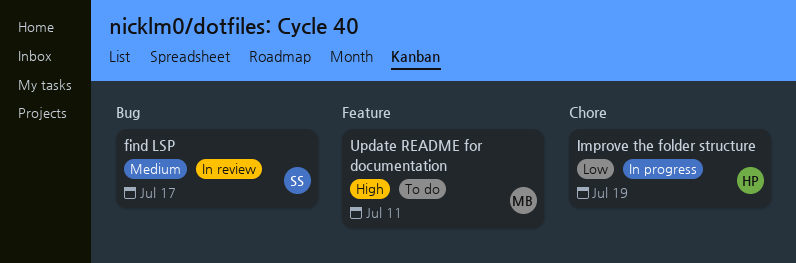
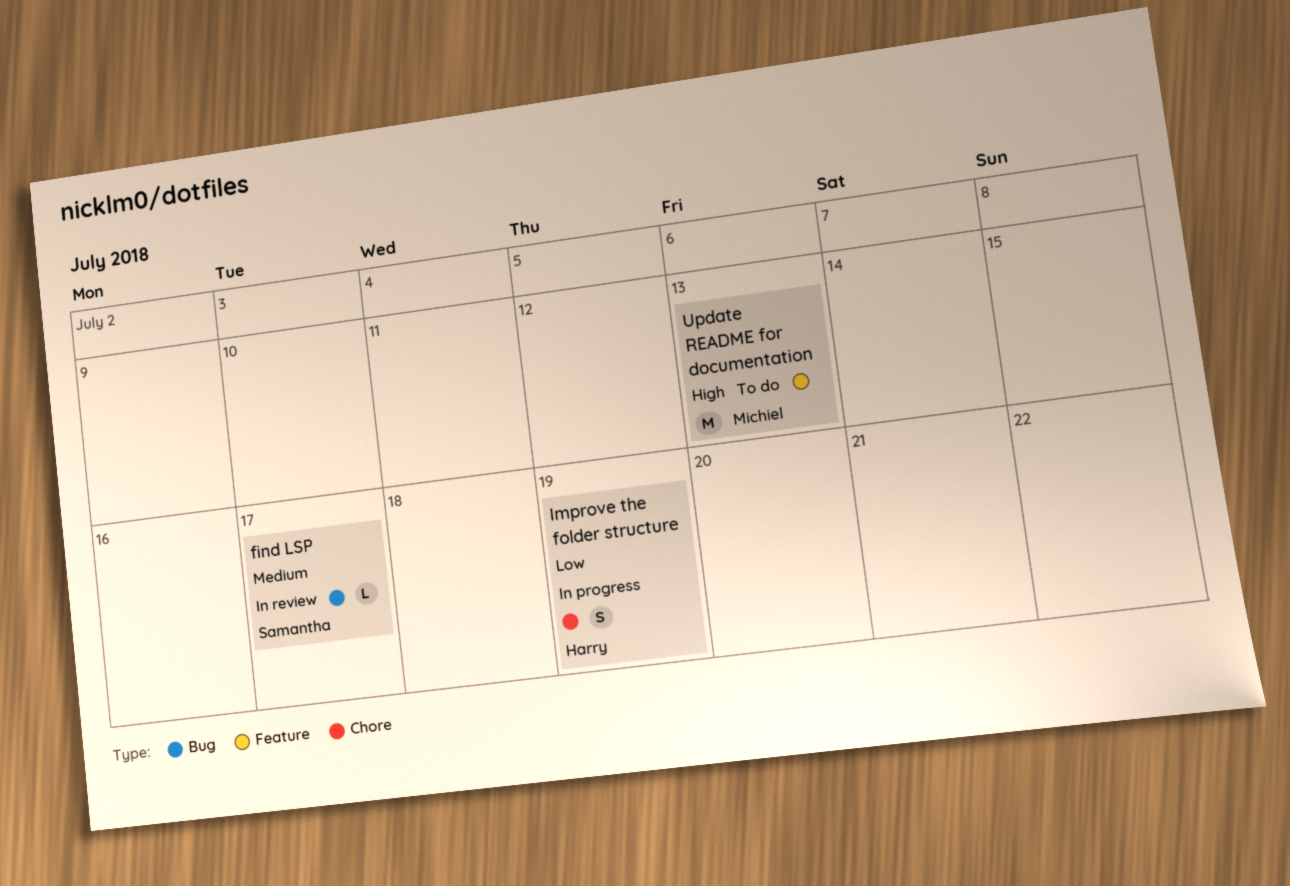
Update README for documentation, due: Jul 11 -> Jul 13

